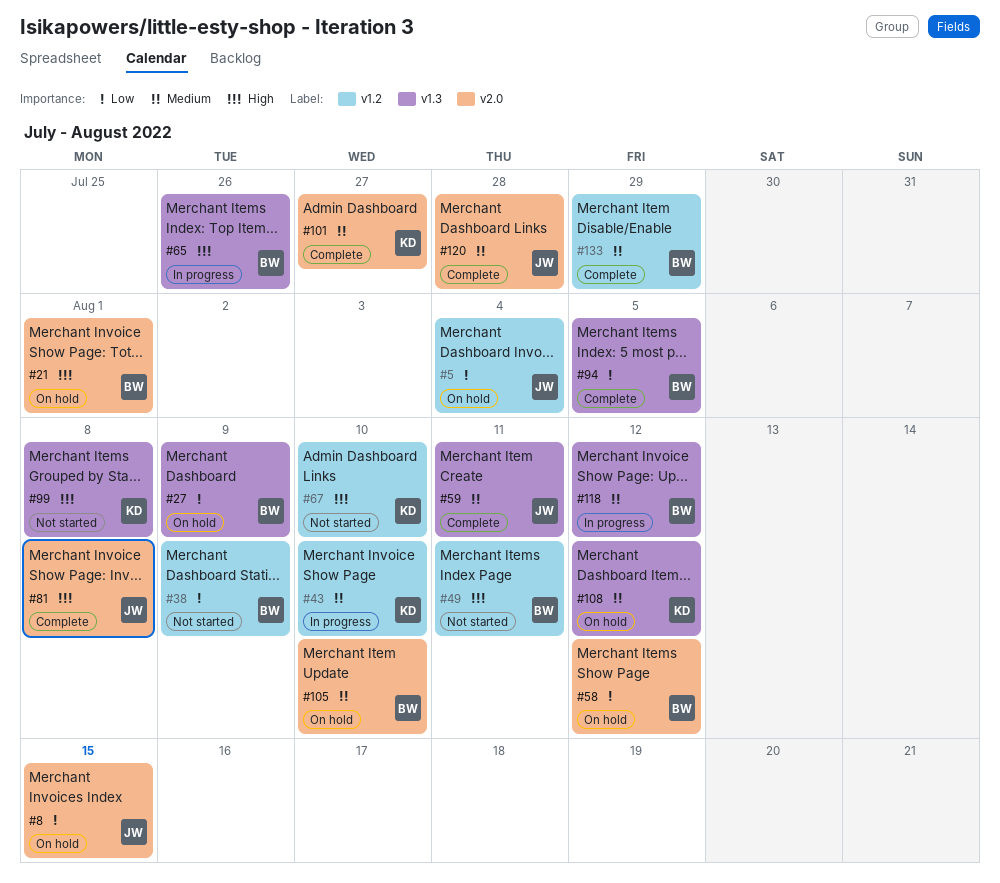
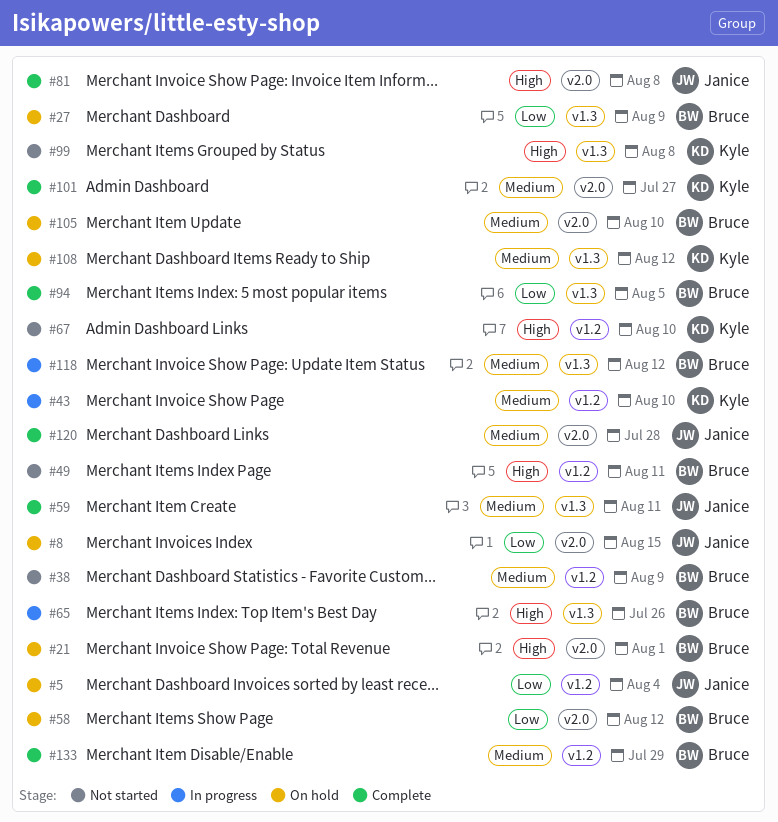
#38, priority: Low -> Medium

